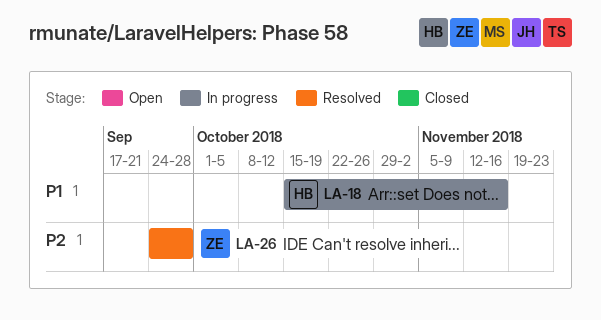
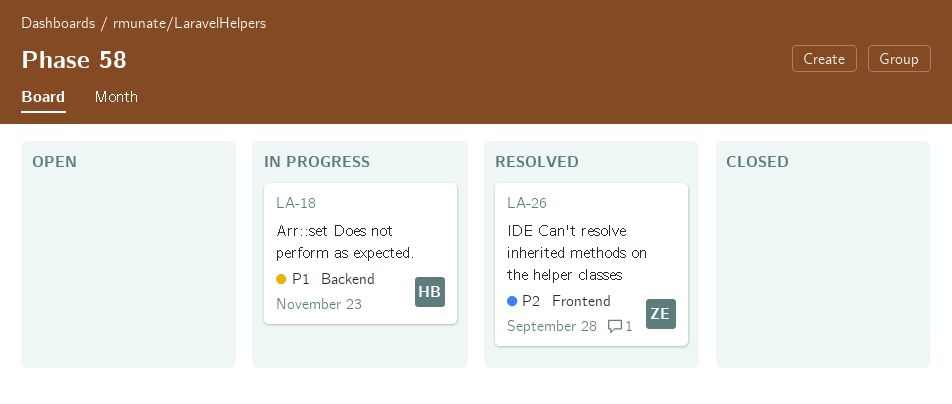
LA-18, due: Nov 16 -> Nov 23

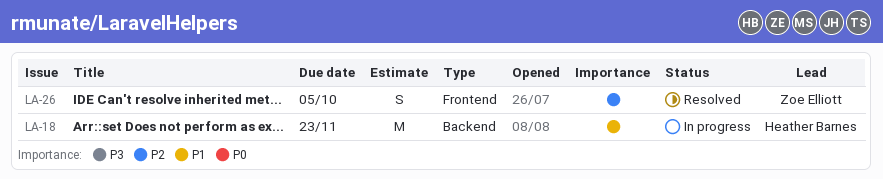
LA-26, due: Sep 28 -> Oct 5

